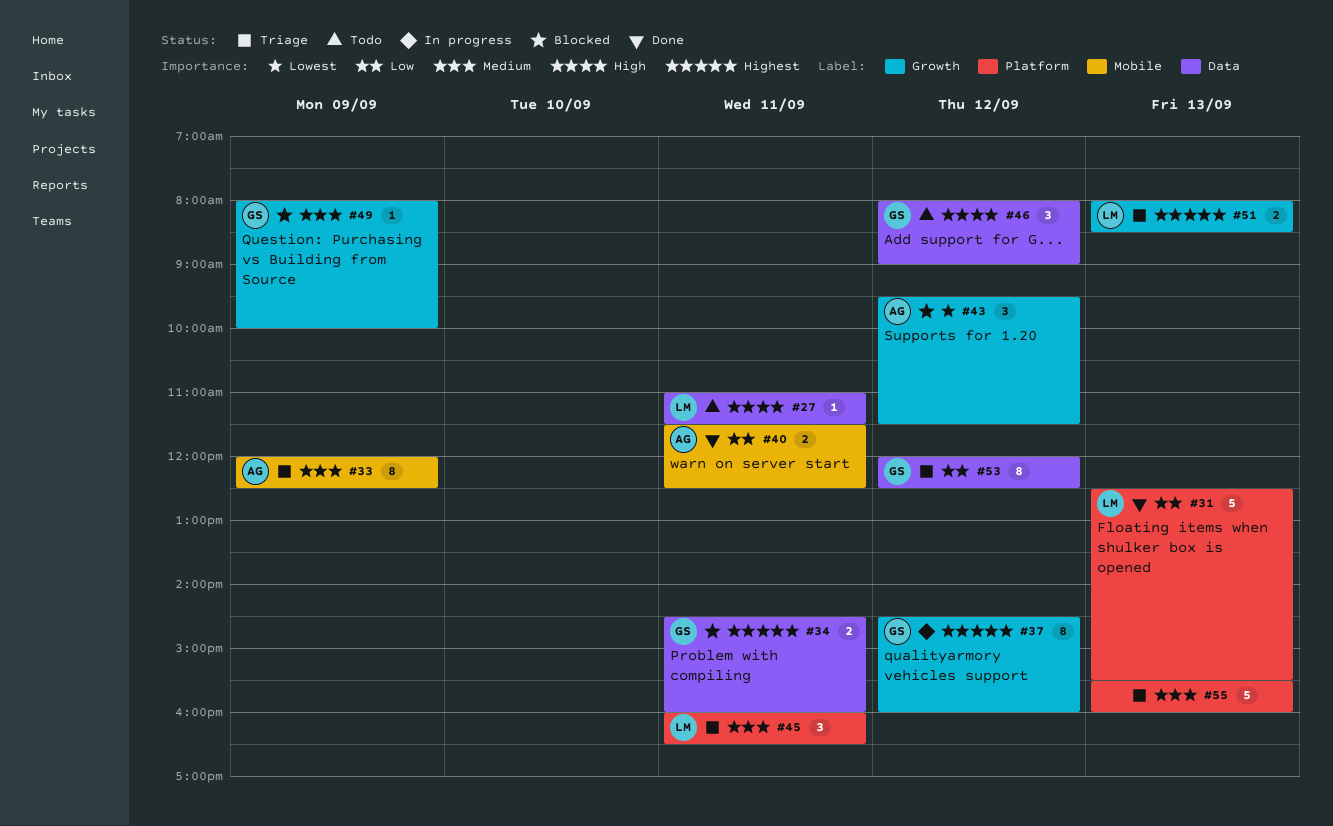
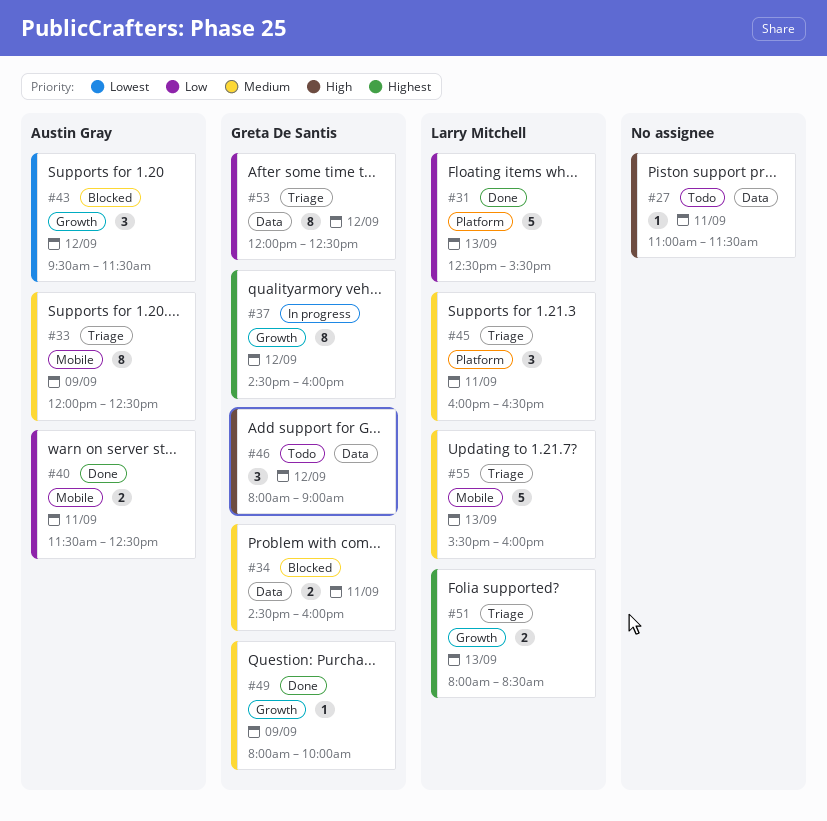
#27, owner: Larry Mitchell -> none
#34, priority: Highest -> Medium
#49, status: Blocked -> Done
#55, owner: none -> Larry Mitchell
#55, label: Platform -> Mobile

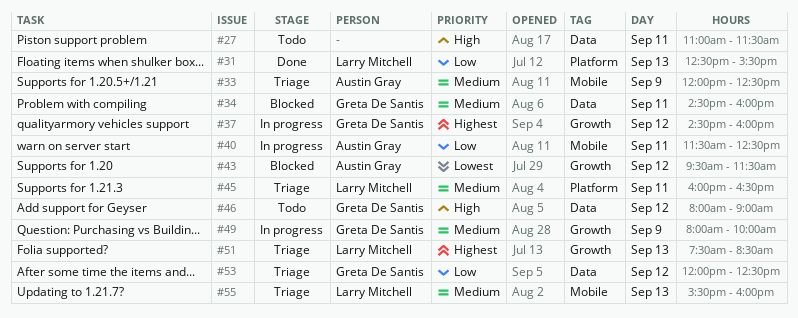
#40, status: Done -> In progress
#49, status: Done -> In progress
#51, begins: 08:00 -> 07:30

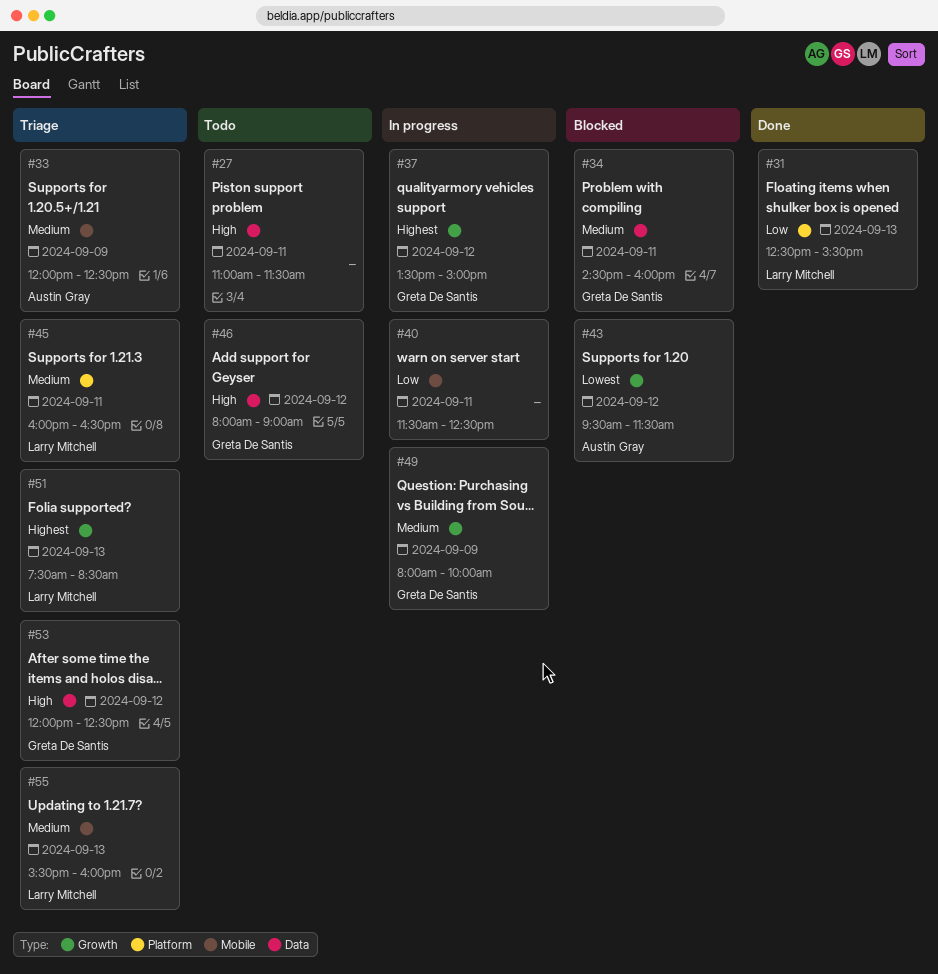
#37, begins: 14:30 -> 13:30
#37, ends: 16:00 -> 15:00
#40, owner: Austin Gray -> none
#53, priority: Low -> High

